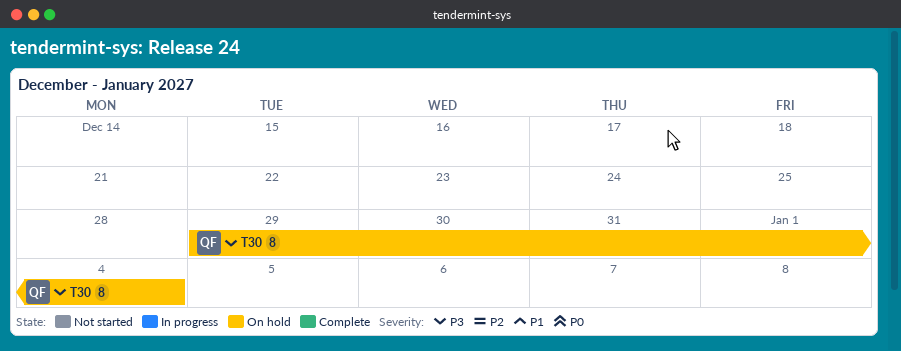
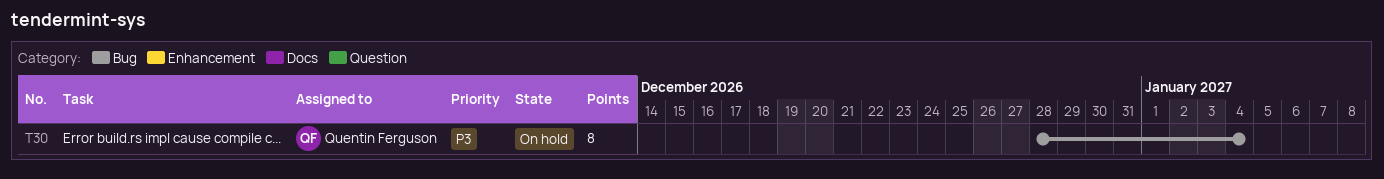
T30, start: Dec 29 -> Dec 28

